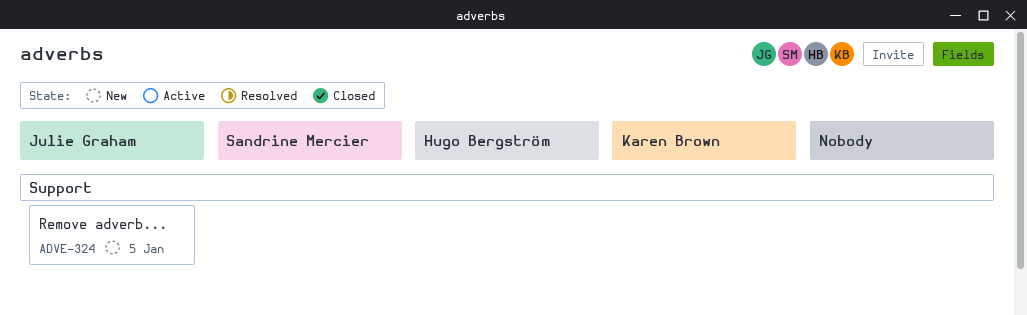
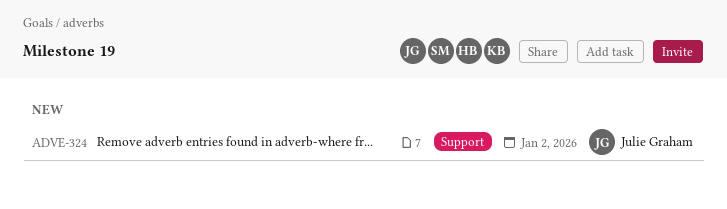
ADVE-324, due: Jan 5 -> Jan 2

